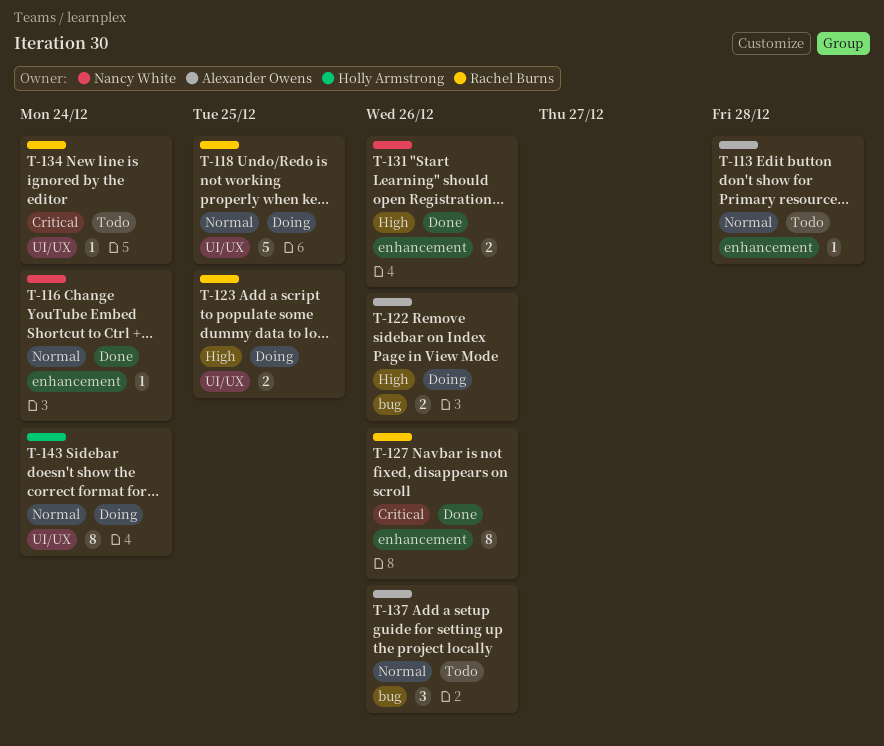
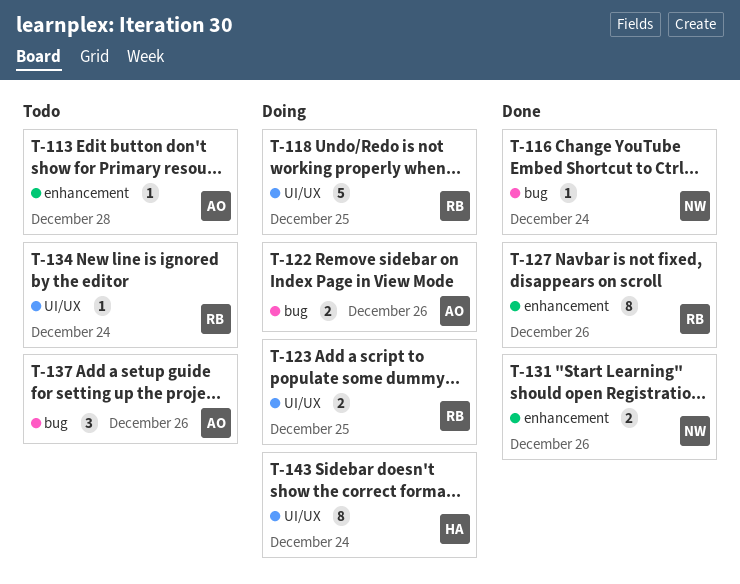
T-116, label: enhancement -> bug

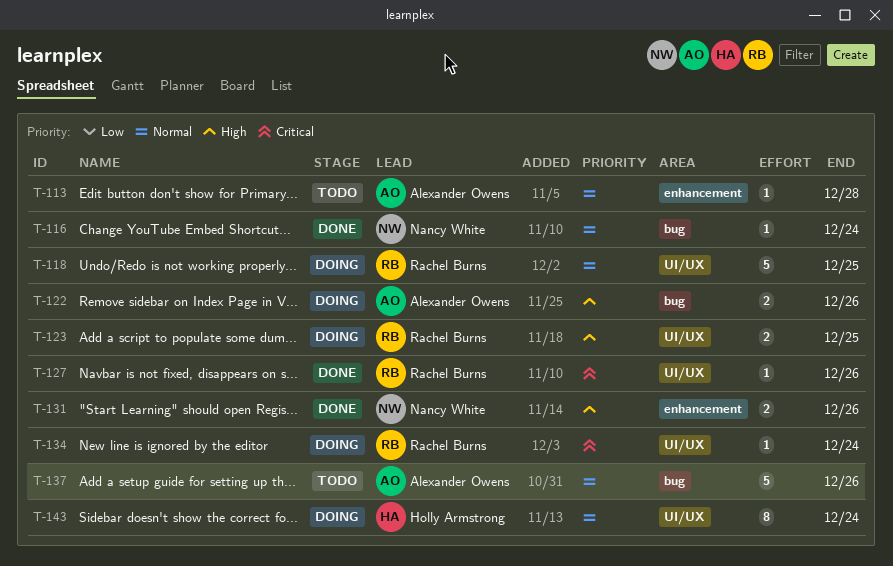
T-127, label: enhancement -> UI/UX
T-127, estimate: 8 -> 1
T-134, status: Todo -> Doing
T-137, estimate: 3 -> 5

